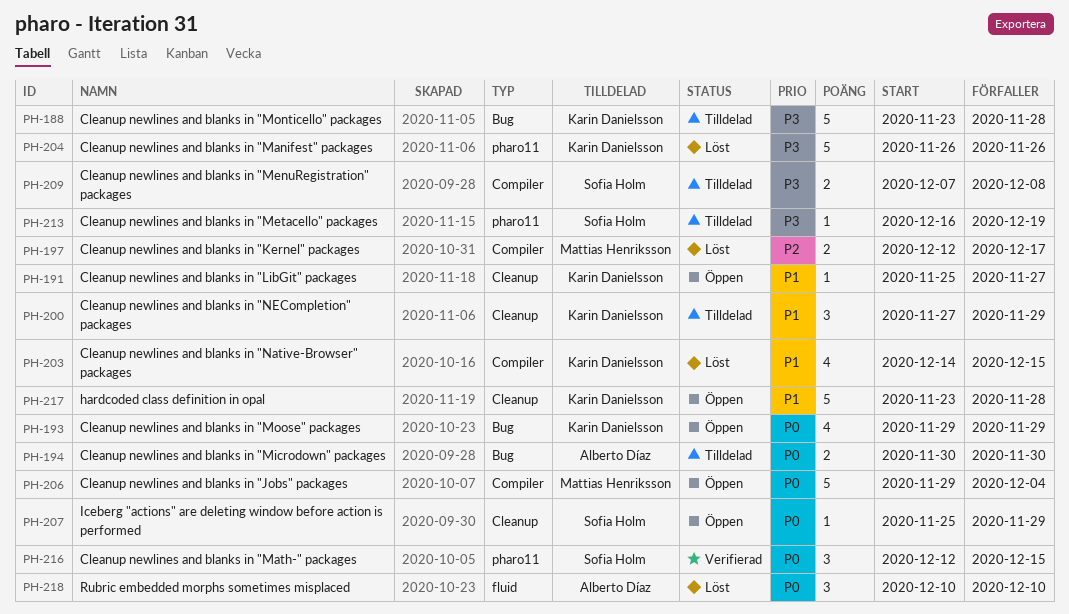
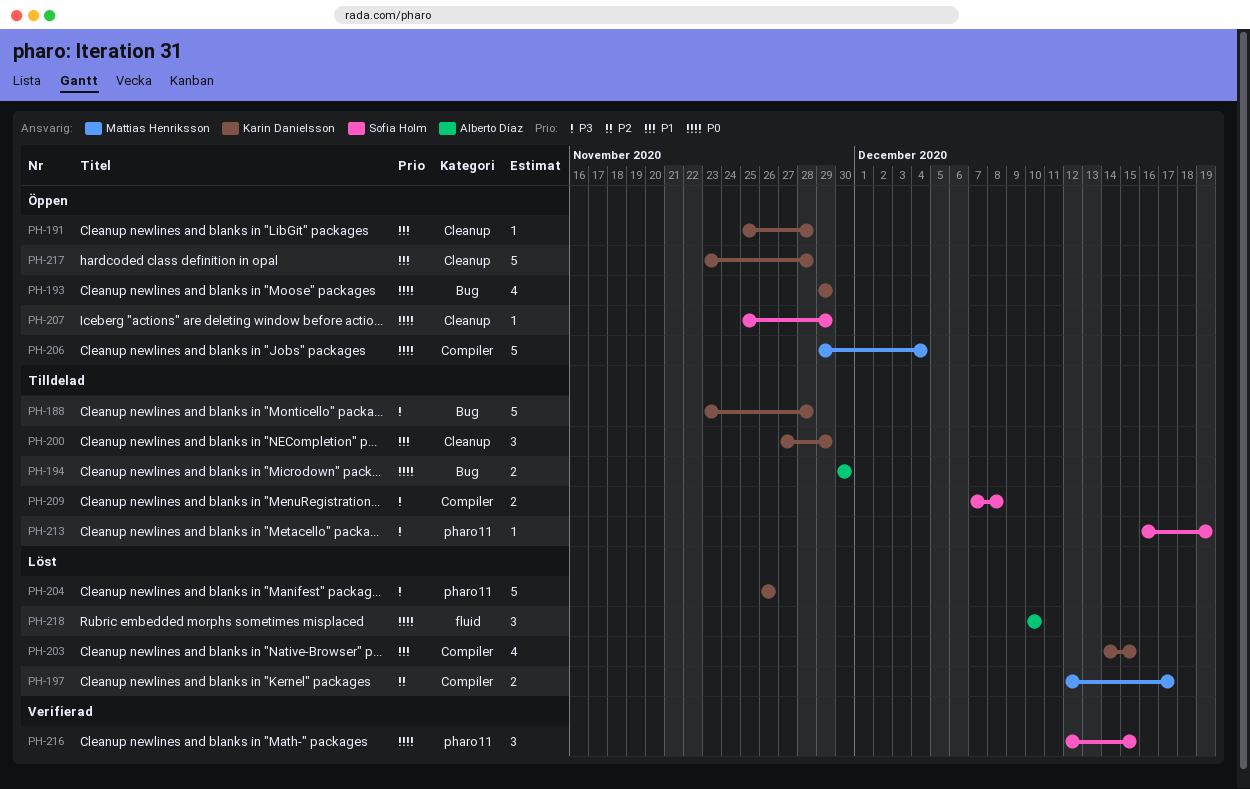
PH-191, due: Nov 27 -> Nov 28

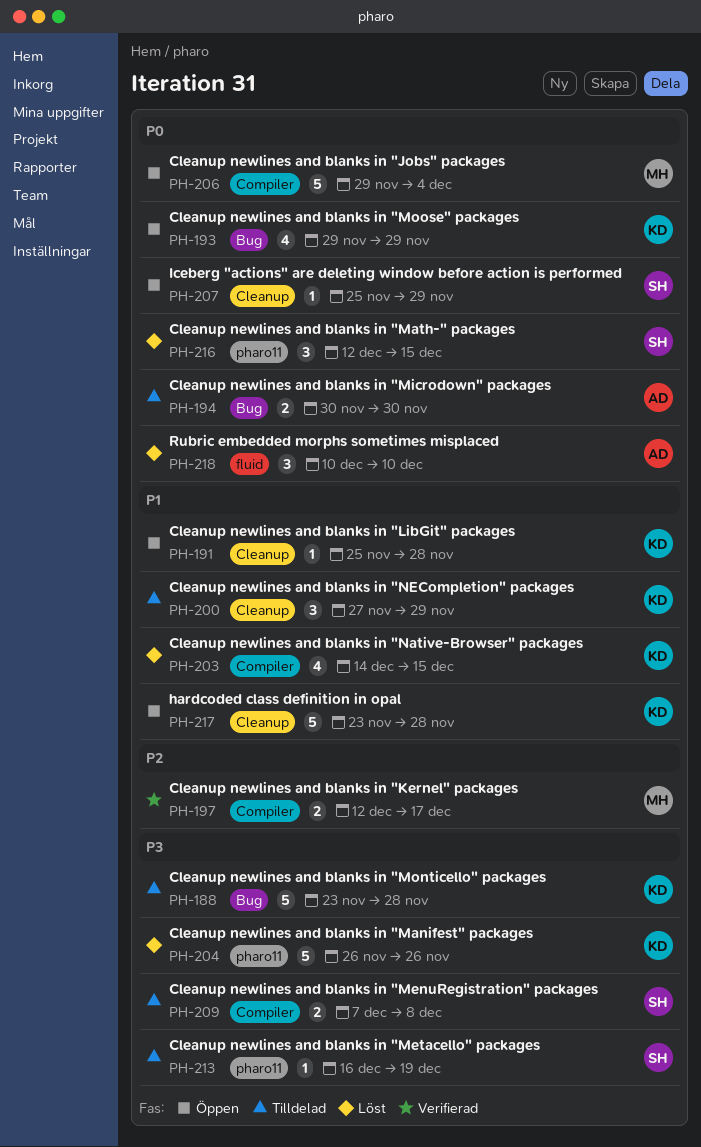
PH-197, status: Löst -> Verifierad
PH-216, status: Verifierad -> Löst

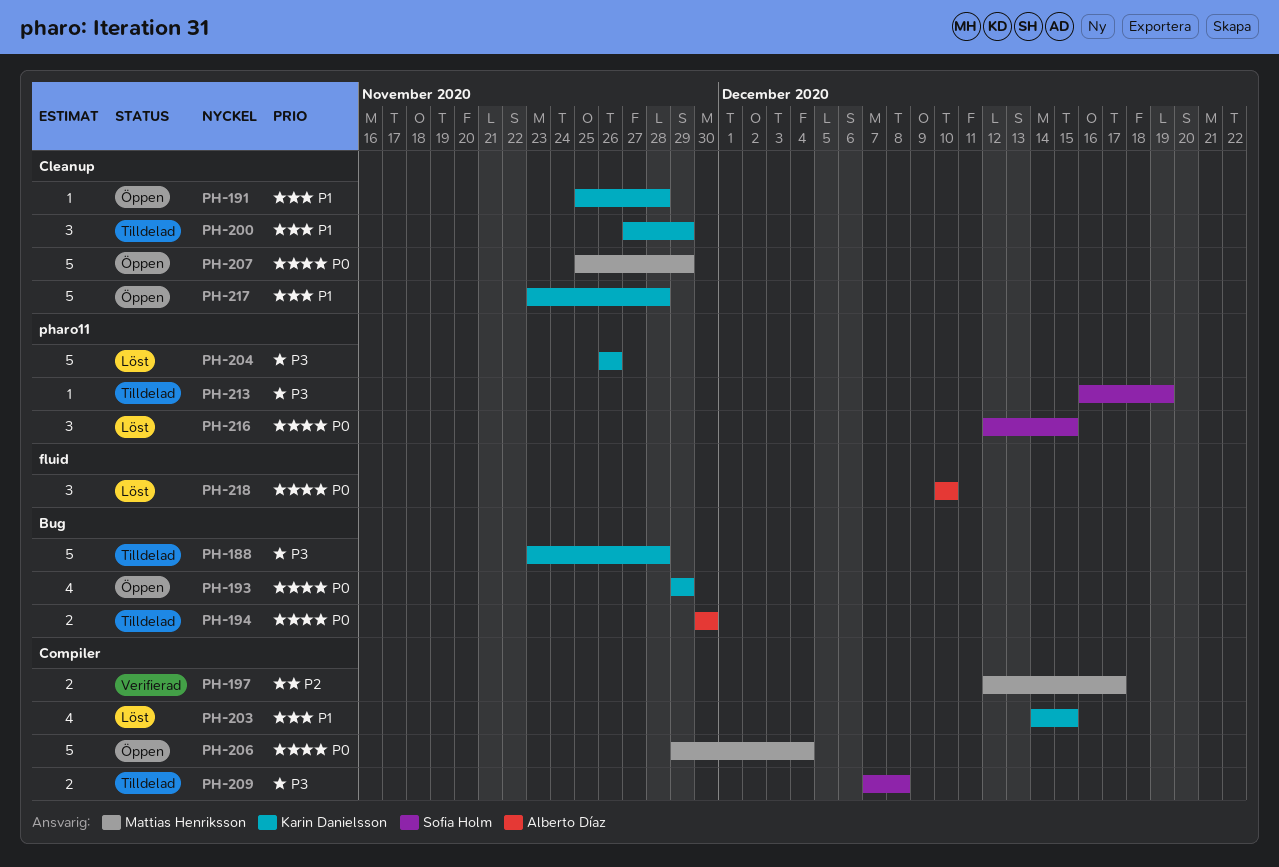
PH-207, owner: Sofia Holm -> Mattias Henriksson
PH-207, estimate: 1 -> 5

